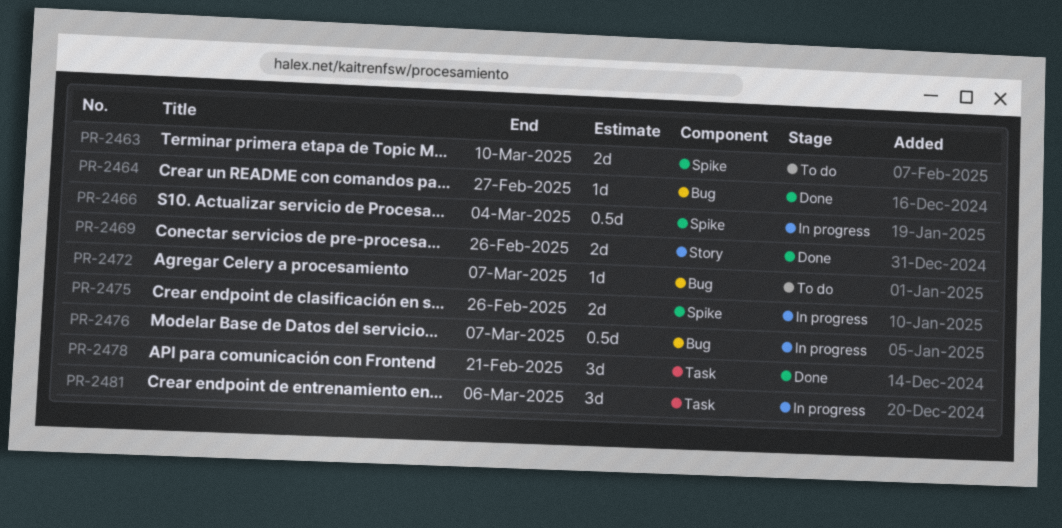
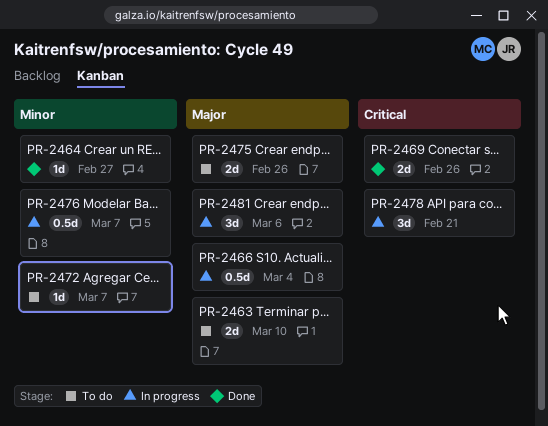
PR-2475, status: In progress -> To do
PR-2478, status: Done -> In progress

